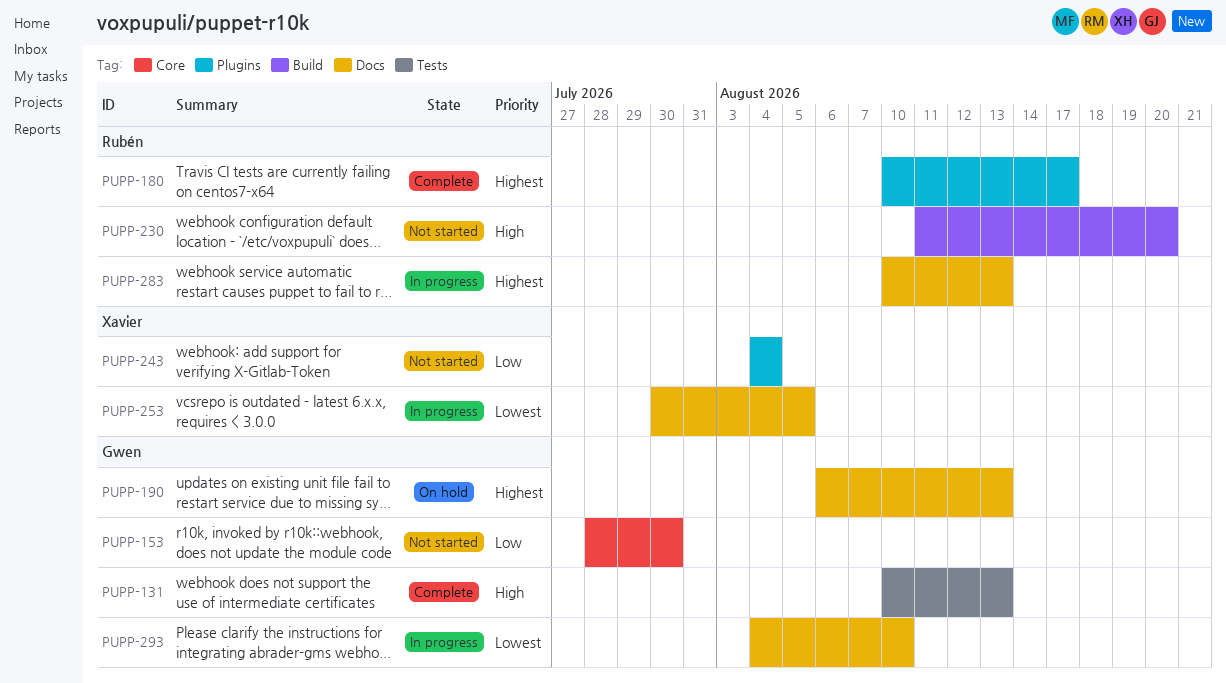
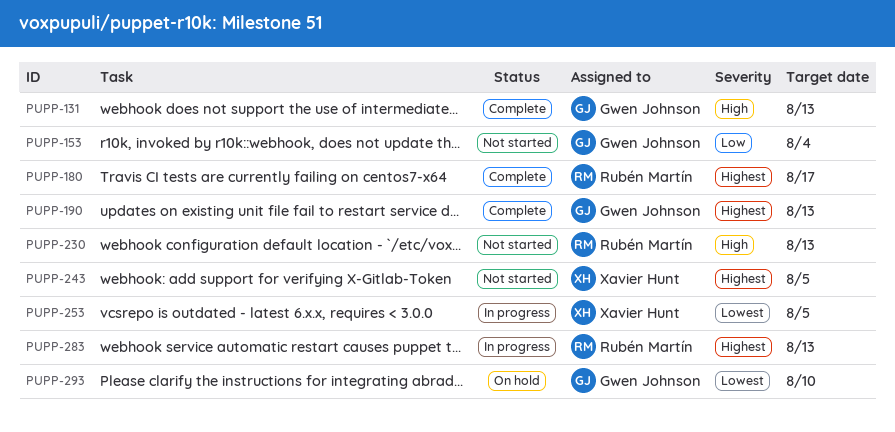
PUPP-153, due: Jul 30 -> Aug 4
PUPP-190, status: On hold -> Complete
PUPP-230, due: Aug 20 -> Aug 13
PUPP-243, priority: Low -> Highest
PUPP-243, due: Aug 4 -> Aug 5
PUPP-293, status: In progress -> On hold

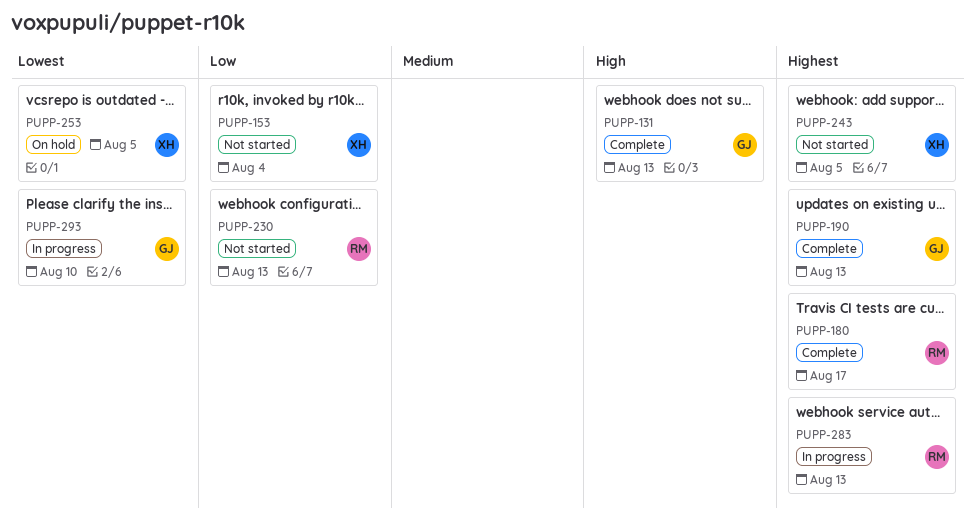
PUPP-153, owner: Gwen Johnson -> Xavier Hunt
PUPP-230, priority: High -> Low
PUPP-253, status: In progress -> On hold
PUPP-293, status: On hold -> In progress

